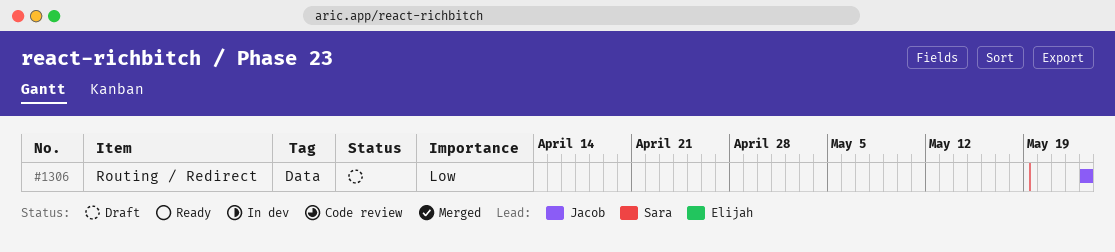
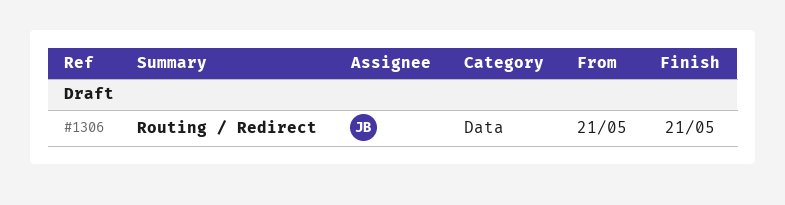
#1306, start: May 23 -> May 21
#1306, due: May 23 -> May 21

